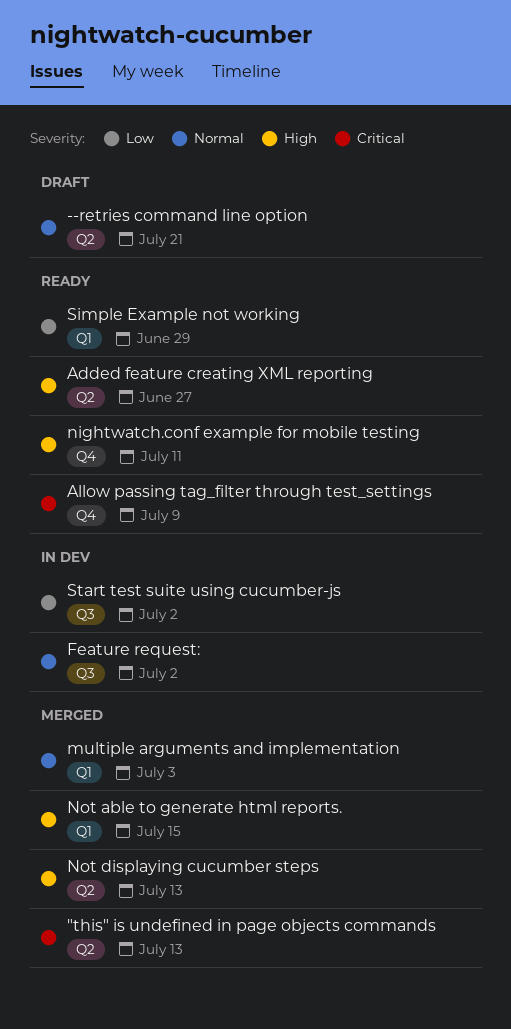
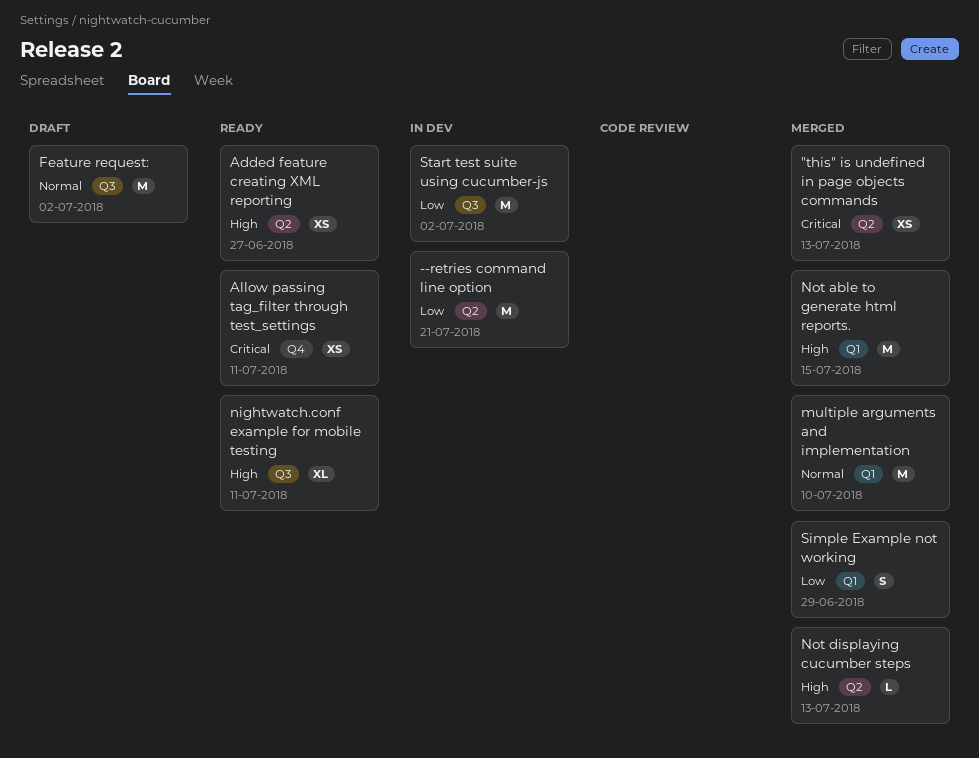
--retries command line option, status: Draft -> In dev
--retries command line option, priority: Normal -> Low
Allow passing tag_filter through test_settings, due: Jul 9 -> Jul 11
Feature request:, status: In dev -> Draft
multiple arguments and implementation, due: Jul 3 -> Jul 10
nightwatch.conf example for mobile testing, label: Q4 -> Q3
Simple Example not working, status: Ready -> Merged

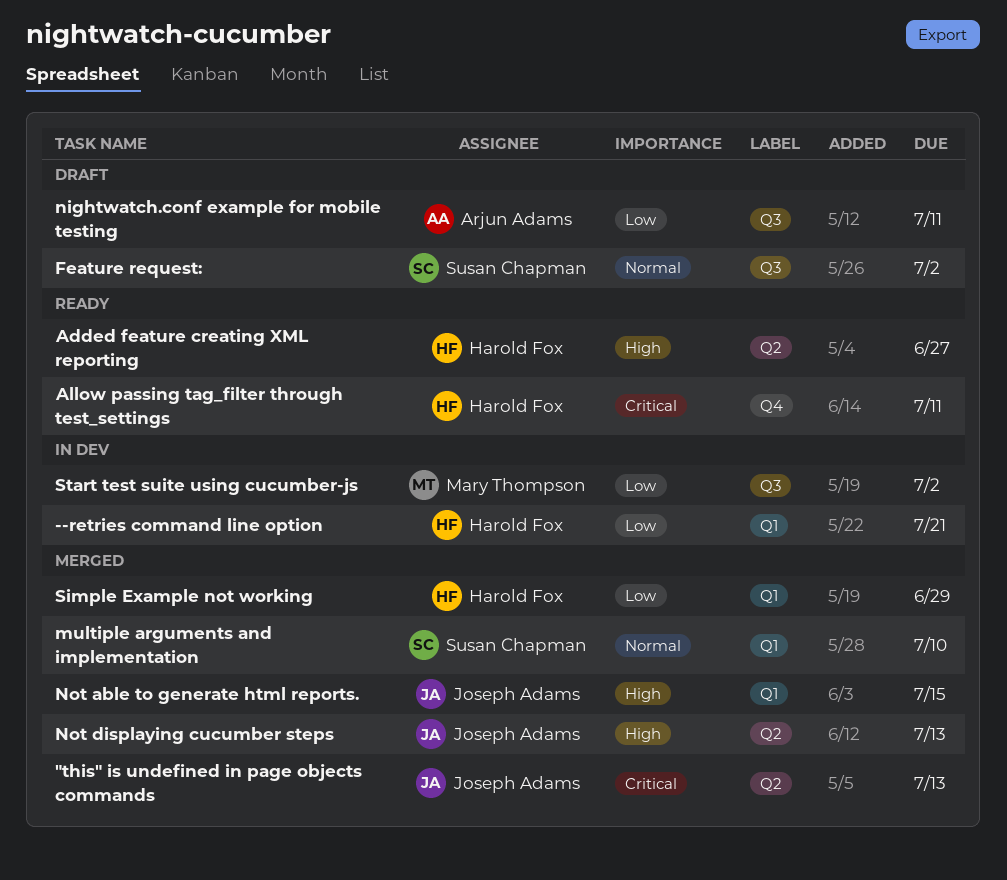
--retries command line option, label: Q2 -> Q1
nightwatch.conf example for mobile testing, status: Ready -> Draft
nightwatch.conf example for mobile testing, priority: High -> Low

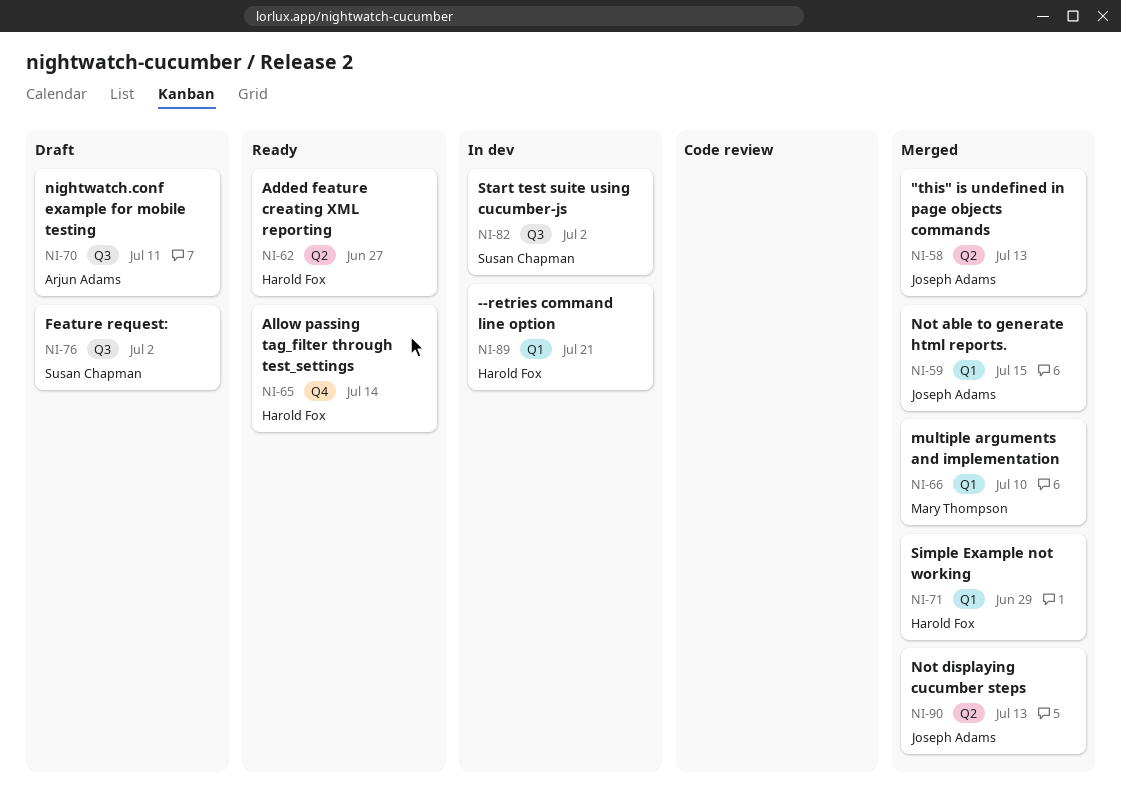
Allow passing tag_filter through test_settings, due: Jul 11 -> Jul 14
multiple arguments and implementation, owner: Susan Chapman -> Mary Thompson
Start test suite using cucumber-js, owner: Mary Thompson -> Susan Chapman

